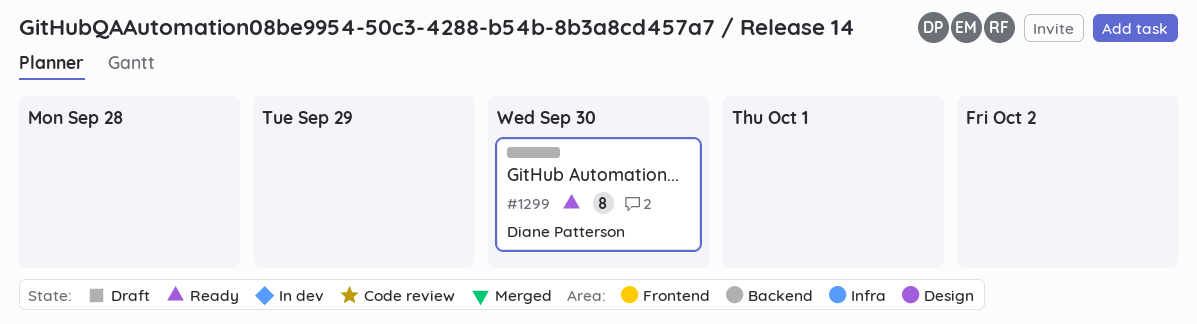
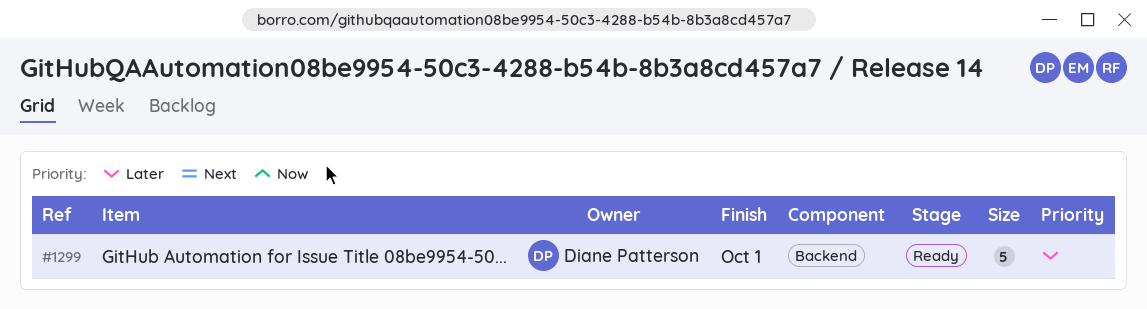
#1299, estimate: 8 -> 5
#1299, due: Sep 30 -> Oct 1

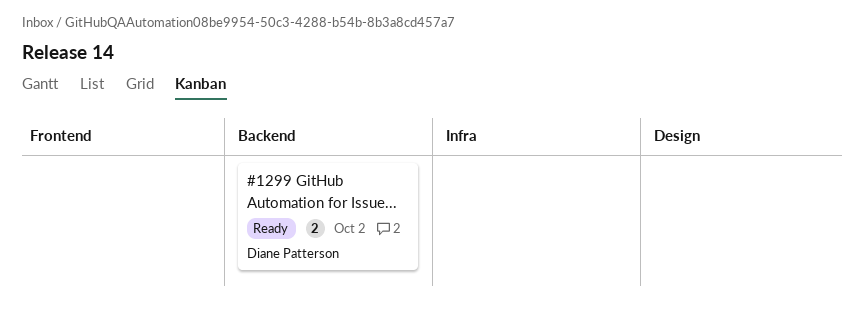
#1299, estimate: 5 -> 2
#1299, due: Oct 1 -> Oct 2

